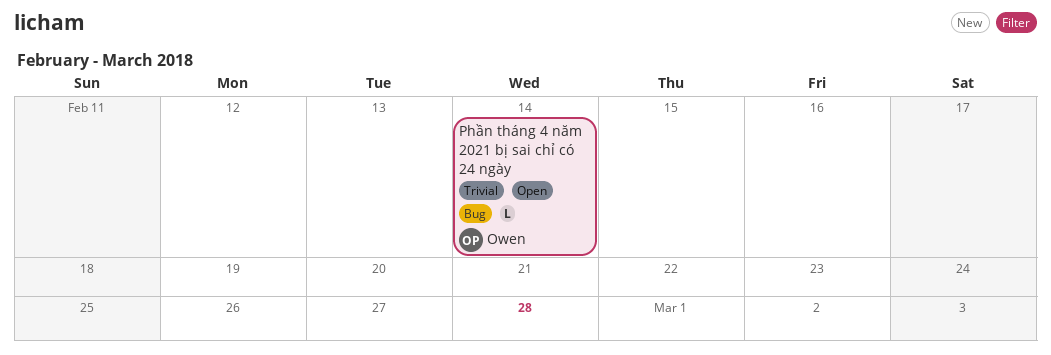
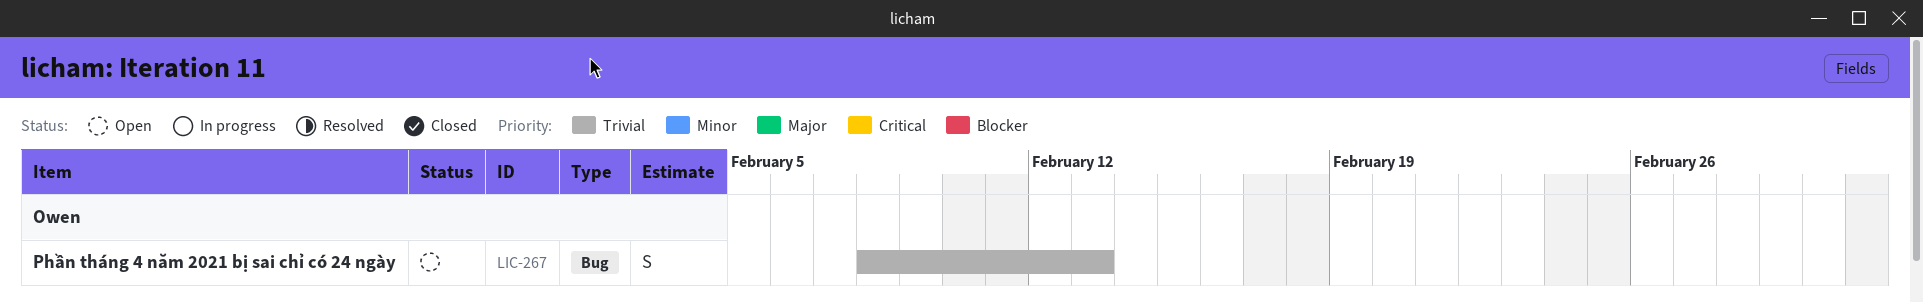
Phần tháng 4 năm 2021 bị sai chỉ có 24 ngày, estimate: L -> S
Phần tháng 4 năm 2021 bị sai chỉ có 24 ngày, due: Feb 14 -> Feb 13

